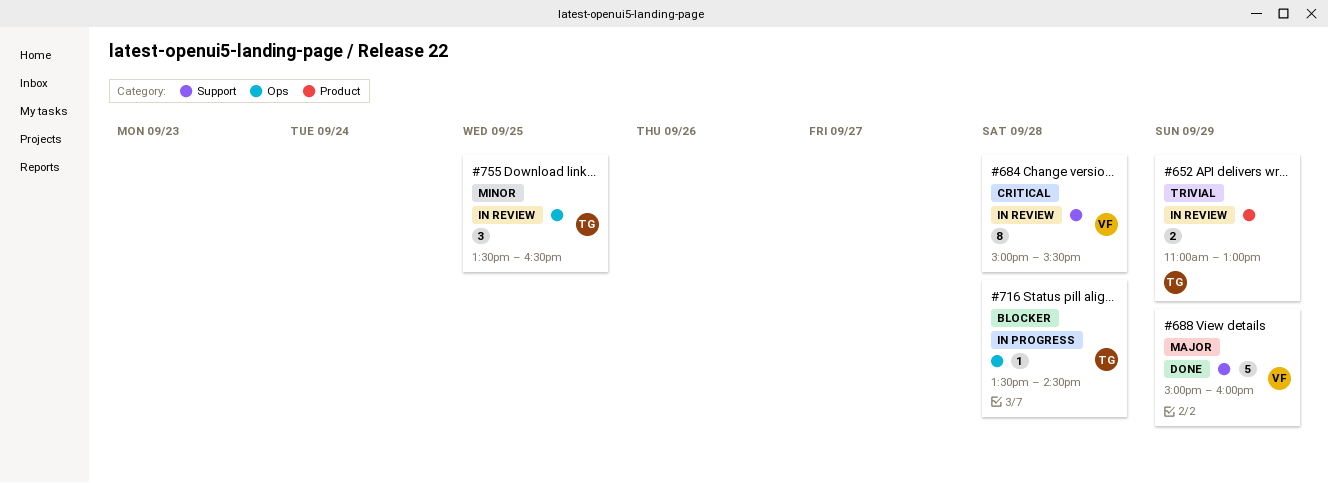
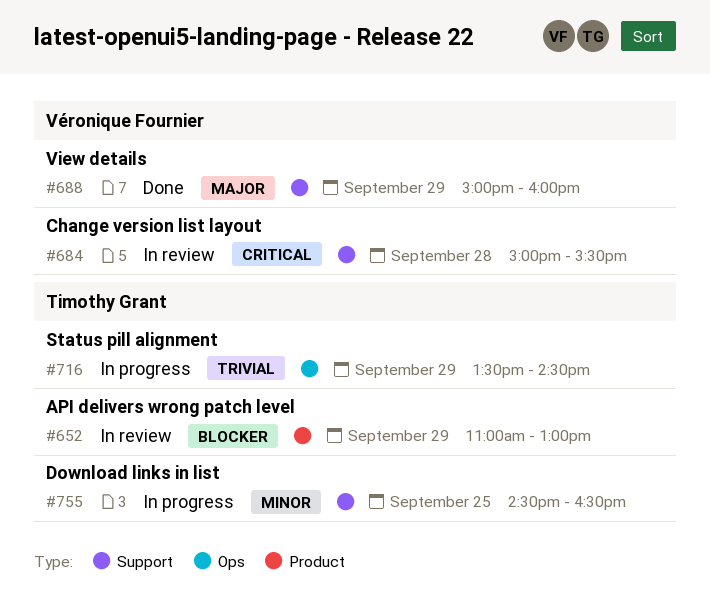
#652, priority: Trivial -> Blocker
#716, priority: Blocker -> Trivial
#716, day: Sep 28 -> Sep 29
#755, status: In review -> In progress
#755, label: Ops -> Support
#755, begins: 13:30 -> 14:30

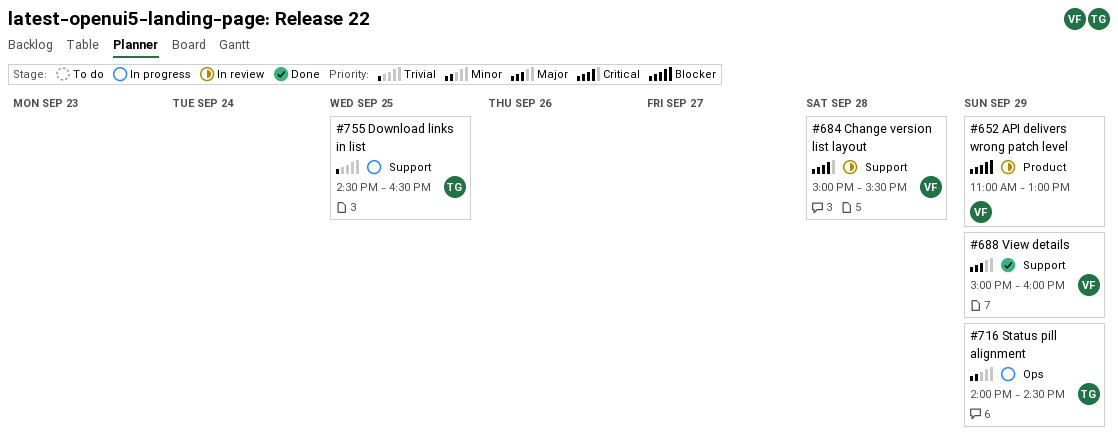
#652, owner: Timothy Grant -> Véronique Fournier
#716, priority: Trivial -> Minor
#716, begins: 13:30 -> 14:00
#755, priority: Minor -> Trivial

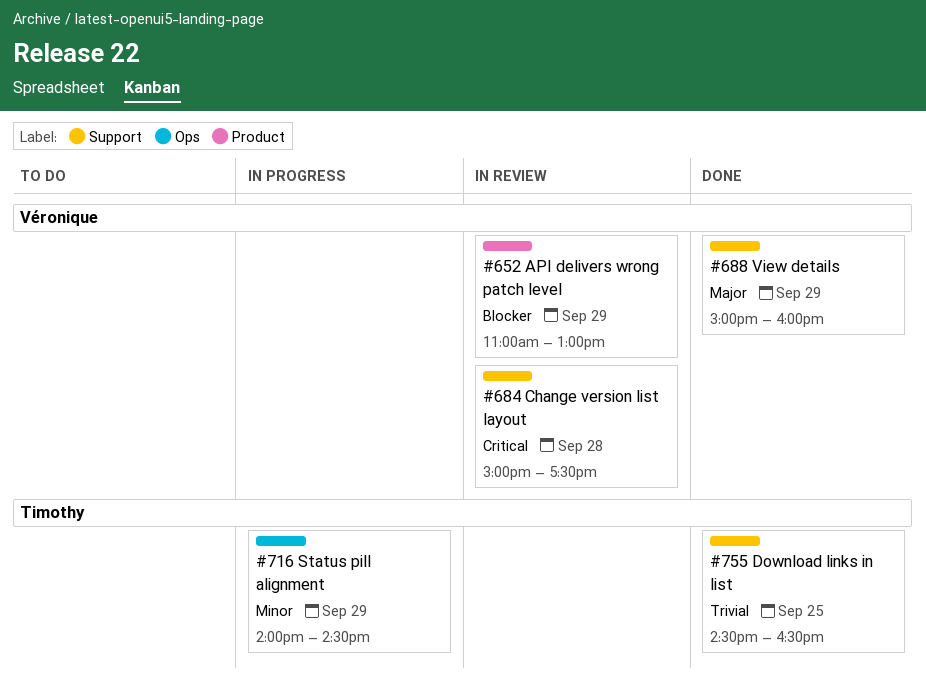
#684, ends: 15:30 -> 17:30
#755, status: In progress -> Done

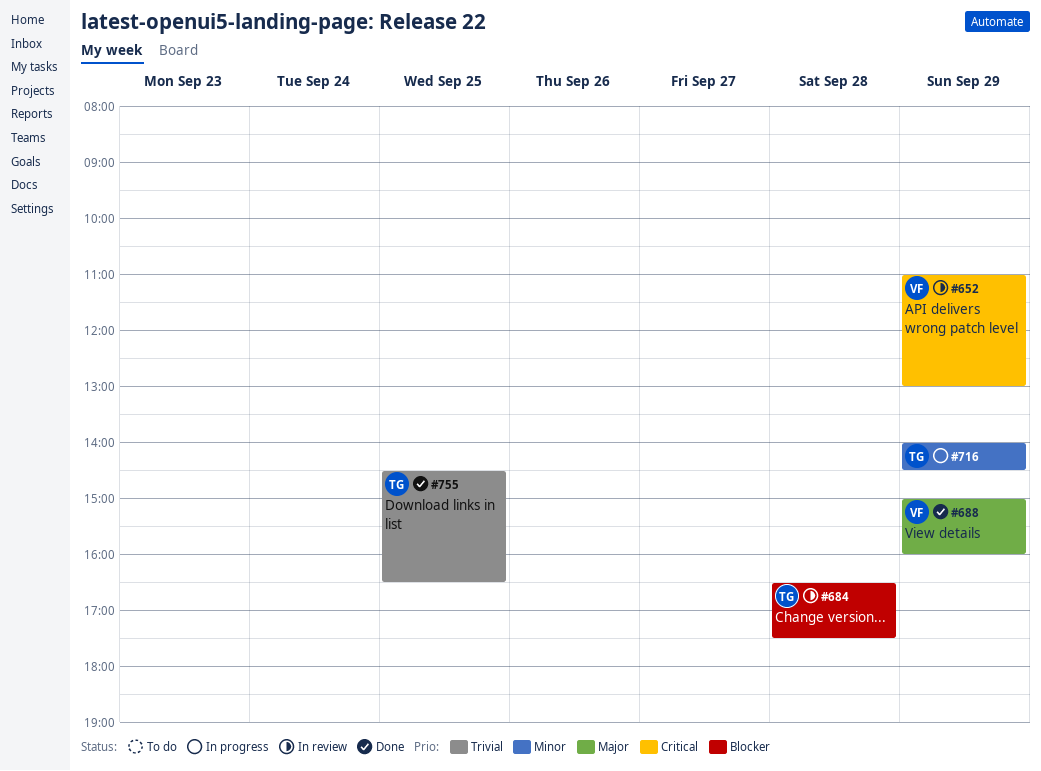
#652, priority: Blocker -> Critical
#684, owner: Véronique -> Timothy
#684, priority: Critical -> Blocker
#684, begins: 15:00 -> 16:30

